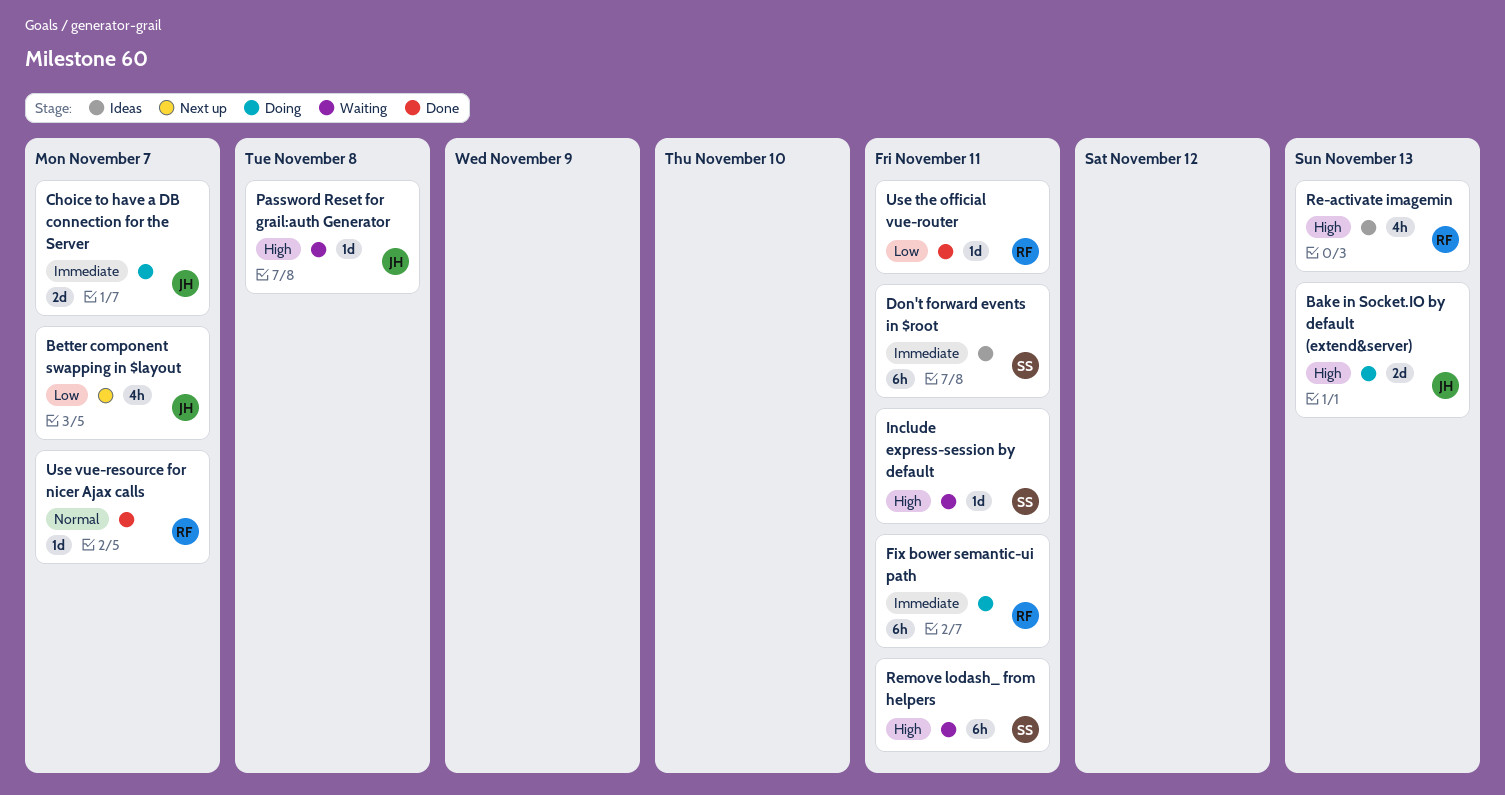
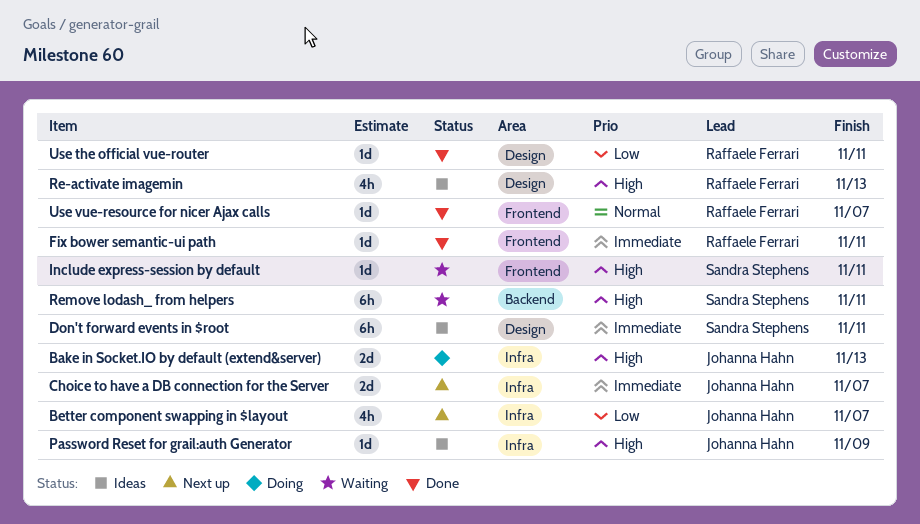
Choice to have a DB connection for the Server, status: Doing -> Next up
Fix bower semantic-ui path, status: Doing -> Done
Fix bower semantic-ui path, estimate: 6h -> 1d
Password Reset for grail:auth Generator, status: Waiting -> Ideas
Password Reset for grail:auth Generator, due: Nov 8 -> Nov 9

